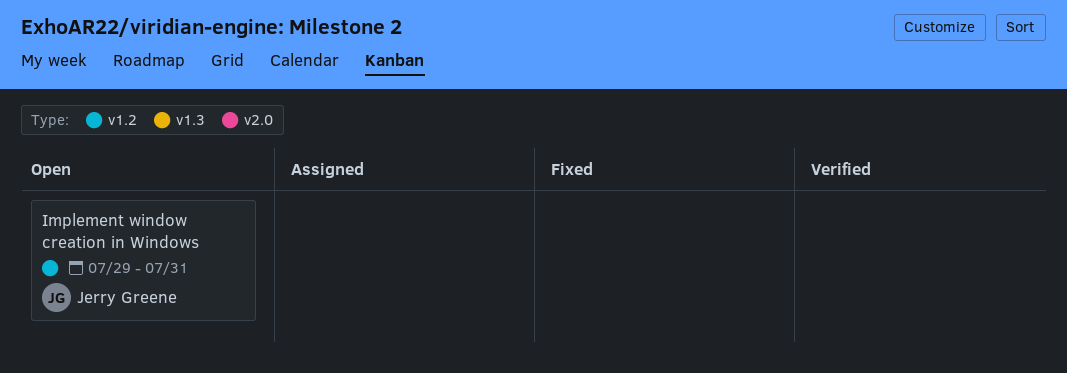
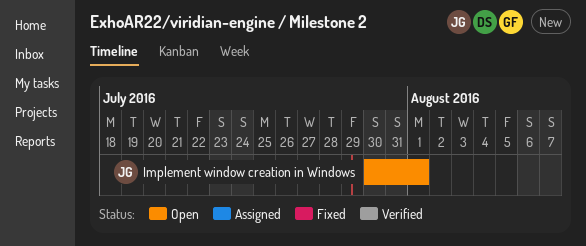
Implement window creation in Windows, start: Jul 29 -> Jul 30
Implement window creation in Windows, due: Jul 31 -> Aug 1

